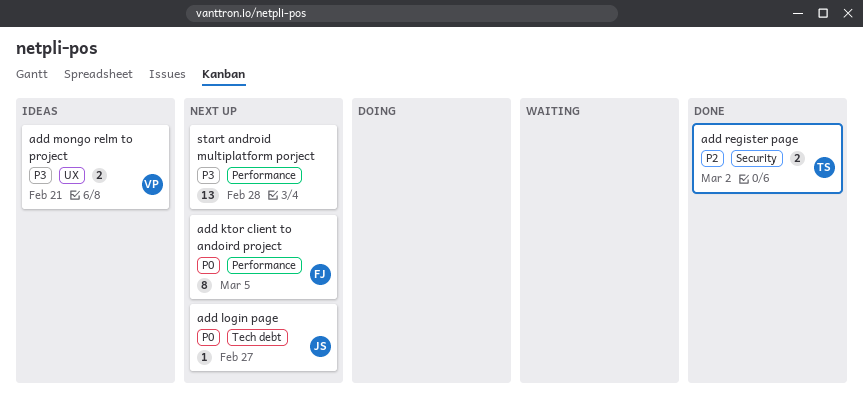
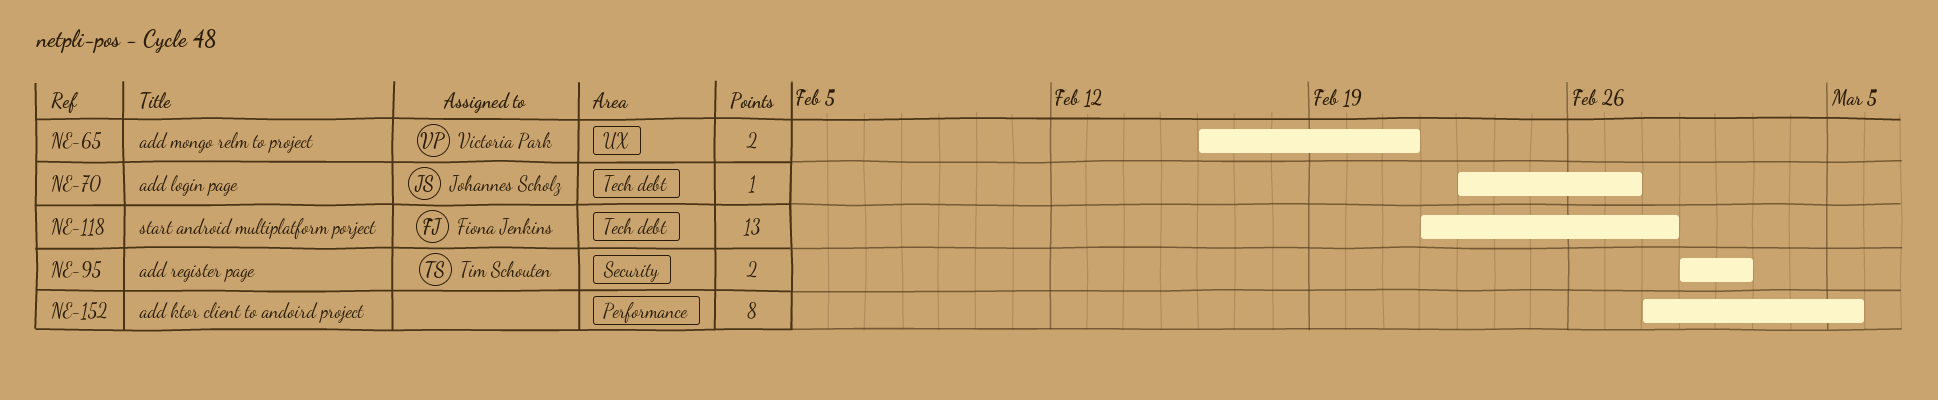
add ktor client to andoird project, owner: Fiona Jenkins -> none
start android multiplatform porject, owner: none -> Fiona Jenkins
start android multiplatform porject, label: Performance -> Tech debt

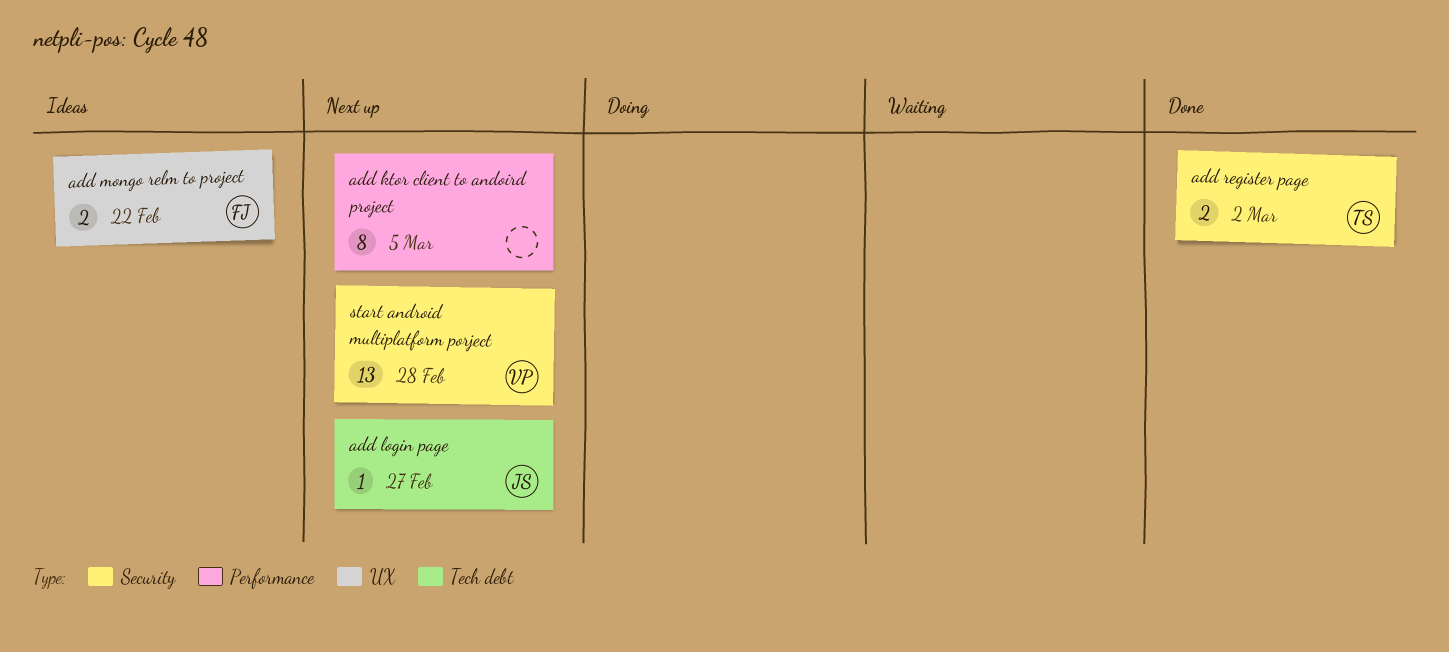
add mongo relm to project, owner: Victoria Park -> Fiona Jenkins
add mongo relm to project, due: Feb 21 -> Feb 22
start android multiplatform porject, owner: Fiona Jenkins -> Victoria Park
start android multiplatform porject, label: Tech debt -> Security

